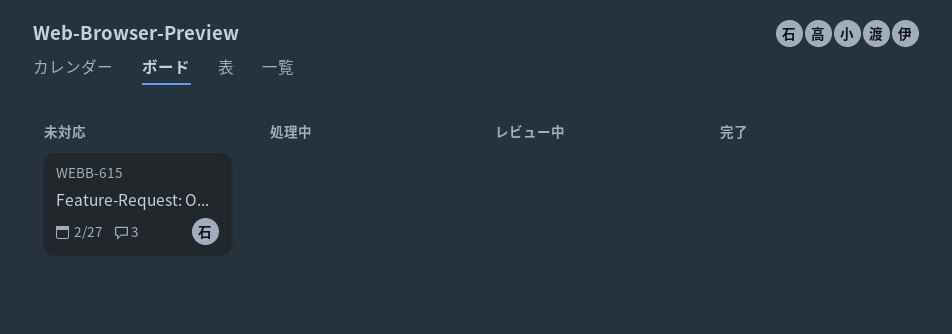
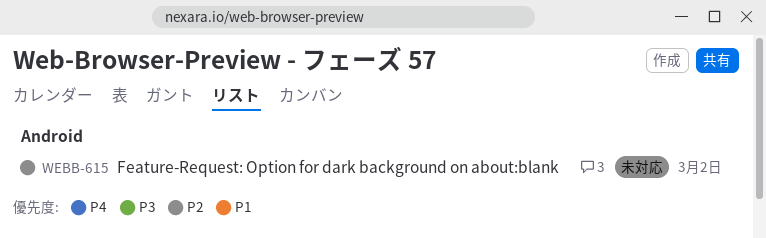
WEBB-615, due: Feb 27 -> Mar 2

